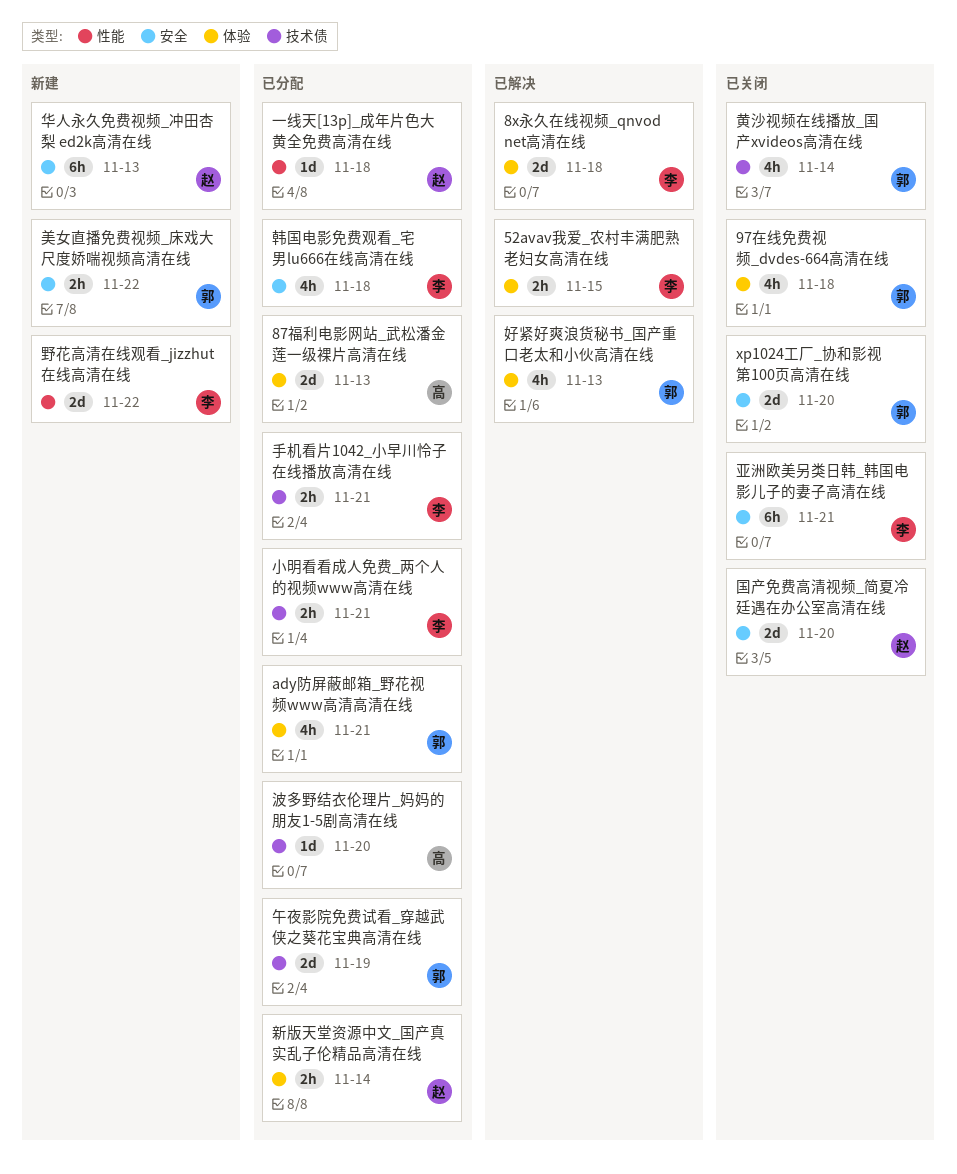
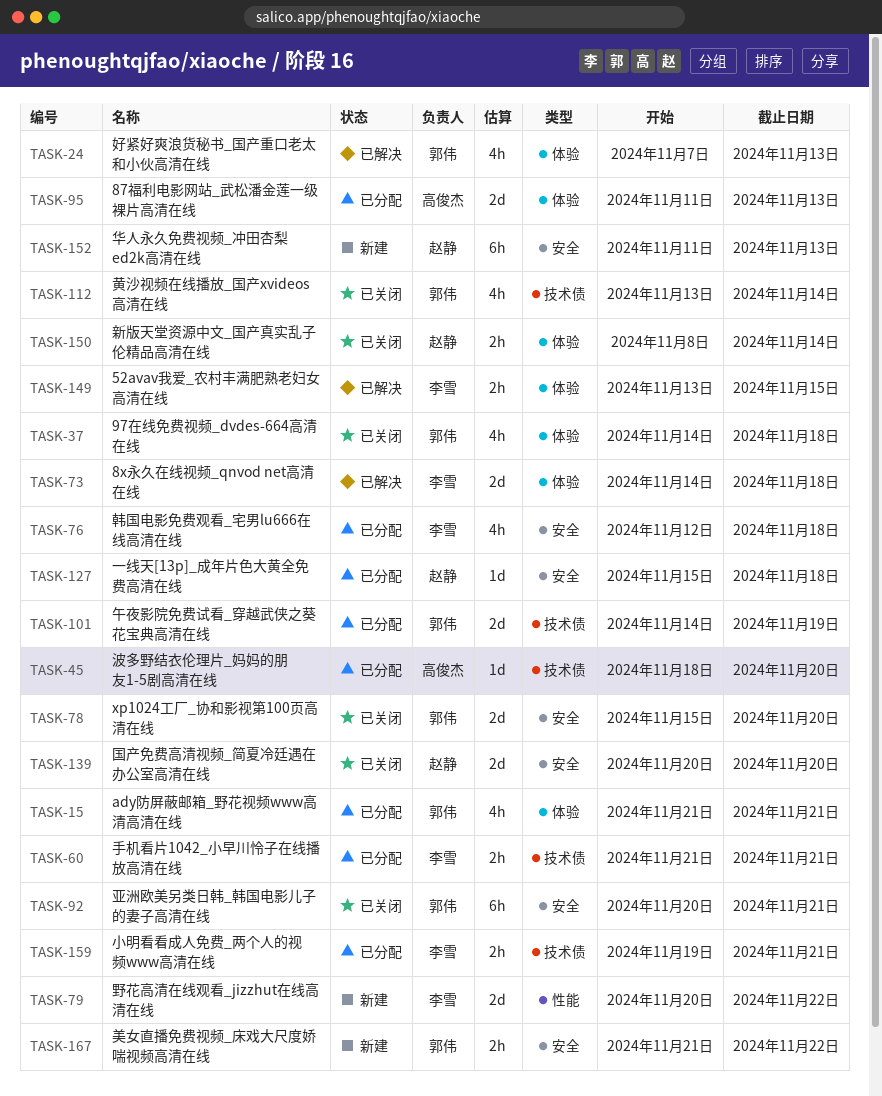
一线天[13p]_成年片色大黄全免费高清在线, label: 性能 -> 安全
亚洲欧美另类日韩_韩国电影儿子的妻子高清在线, owner: 李雪 -> 郭伟
新版天堂资源中文_国产真实乱子伦精品高清在线, status: 已分配 -> 已关闭

